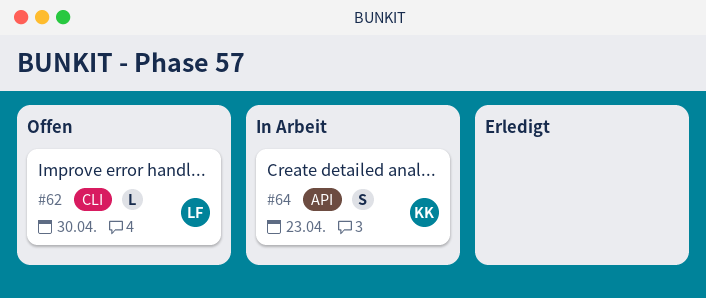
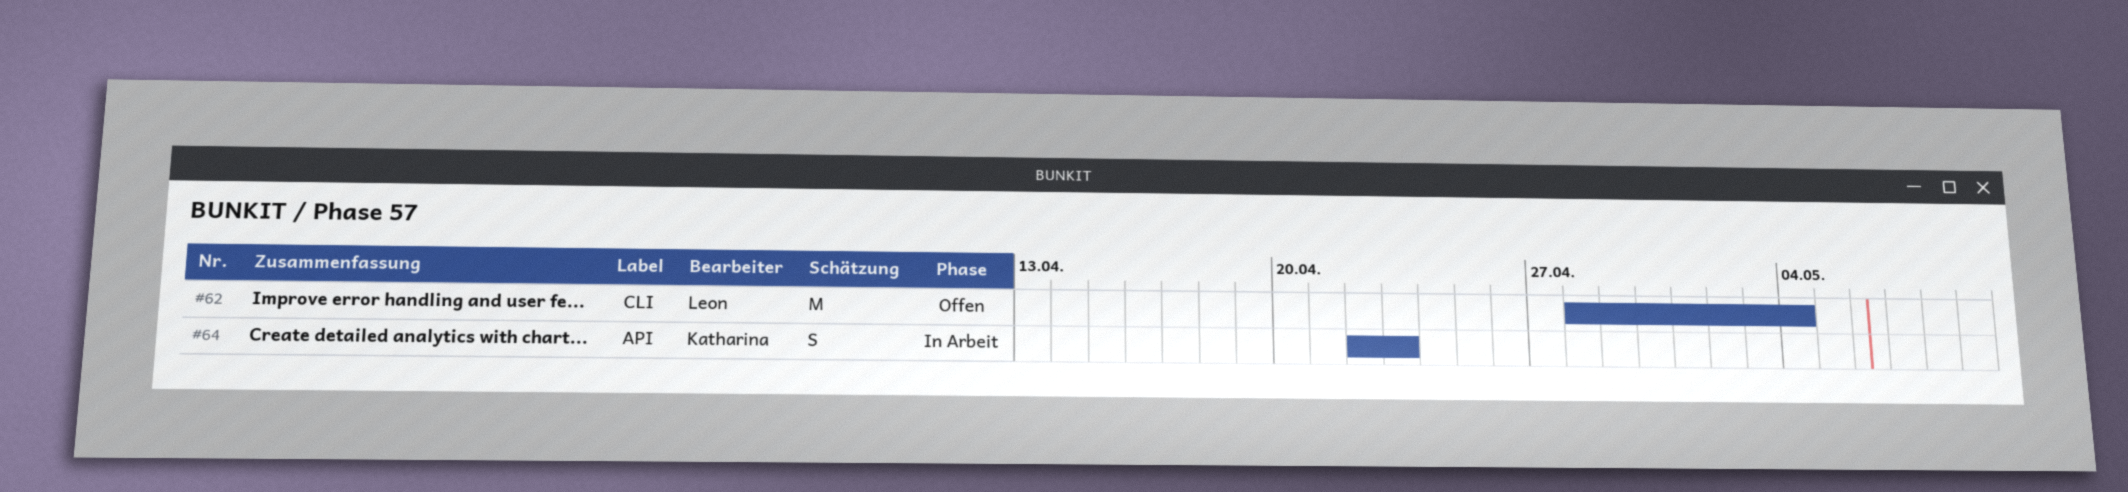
#62, estimate: L -> M
#62, due: Apr 30 -> May 4

